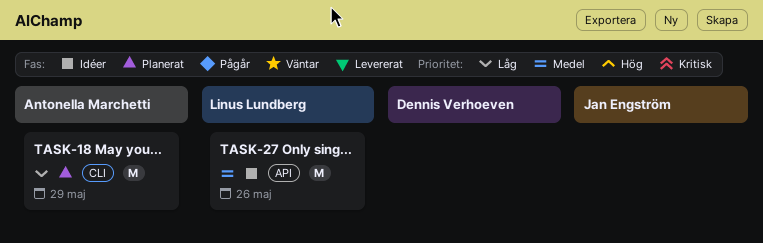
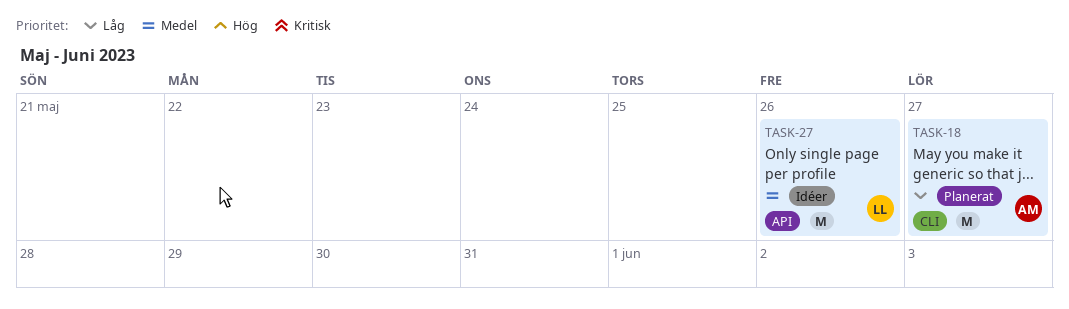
TASK-18, due: May 29 -> May 27

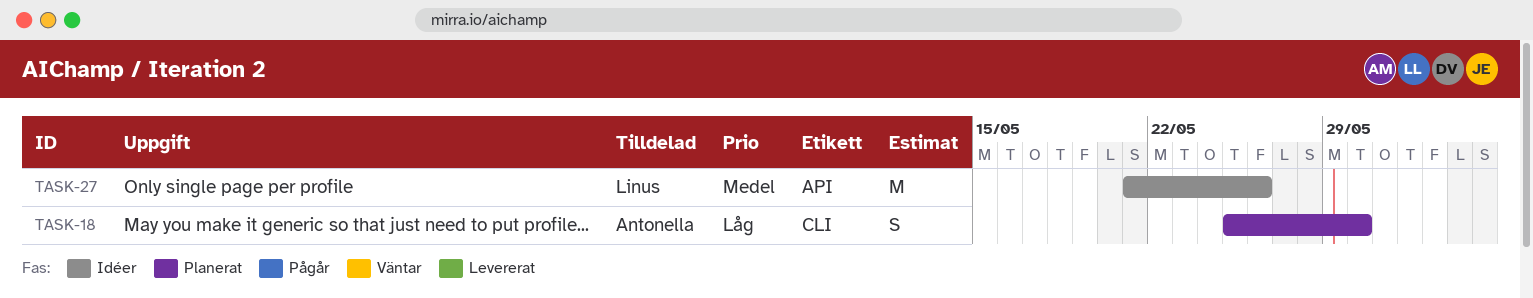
TASK-18, estimate: M -> S
TASK-18, due: May 27 -> May 30

